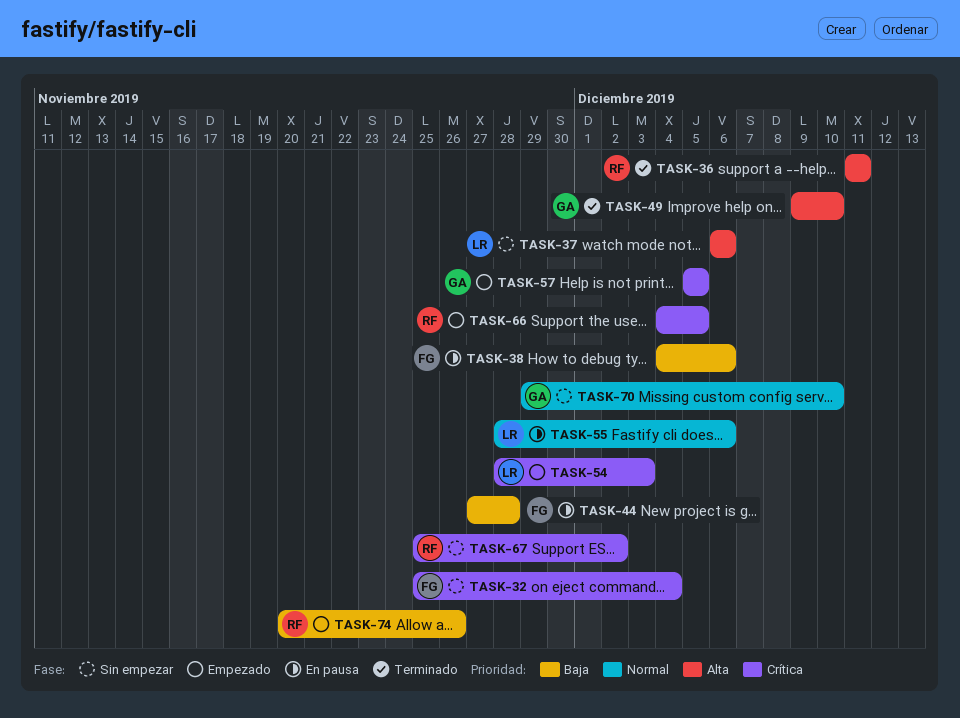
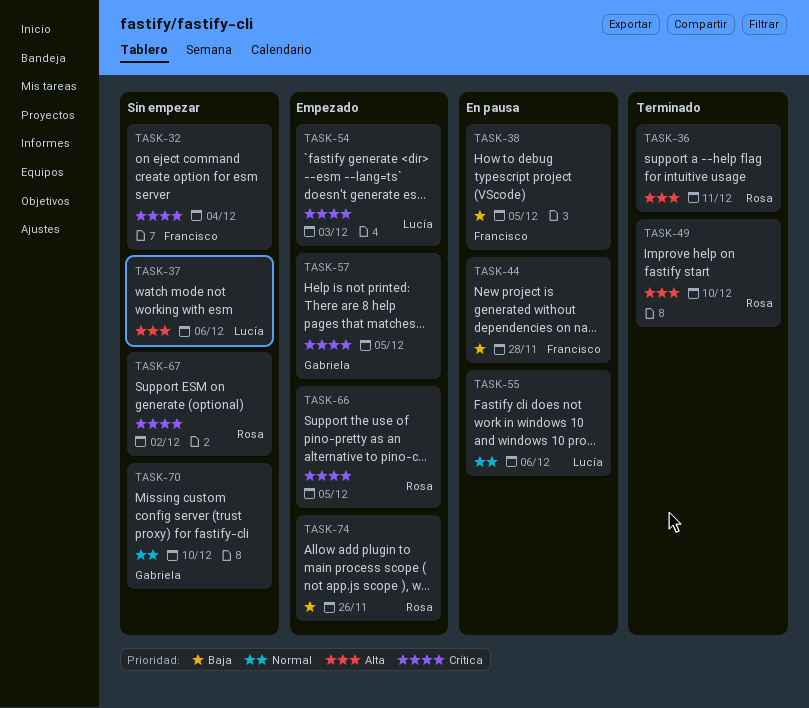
TASK-38, due: Dec 6 -> Dec 5
TASK-49, owner: Gabriela -> Rosa

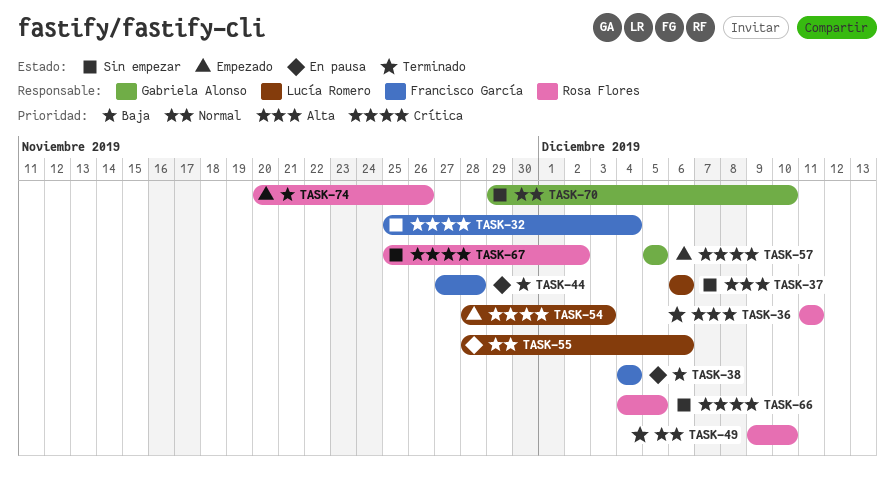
TASK-38, due: Dec 5 -> Dec 4
TASK-49, priority: Alta -> Normal
TASK-66, status: Empezado -> Sin empezar

